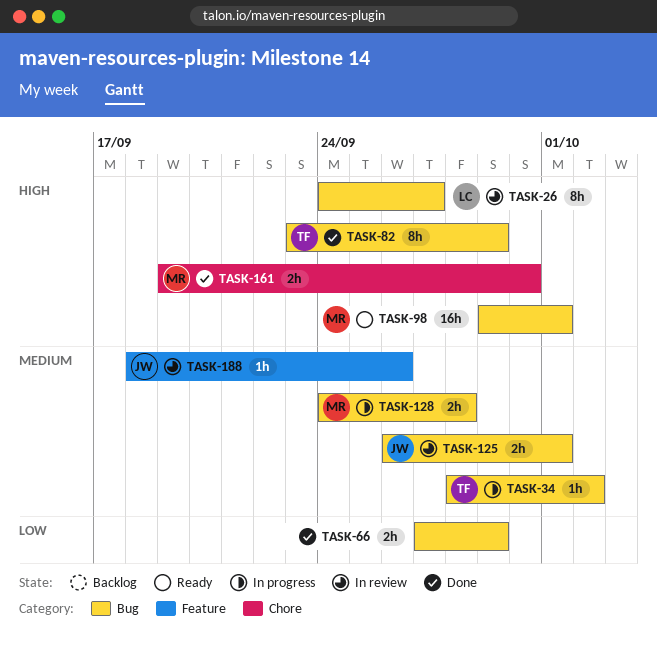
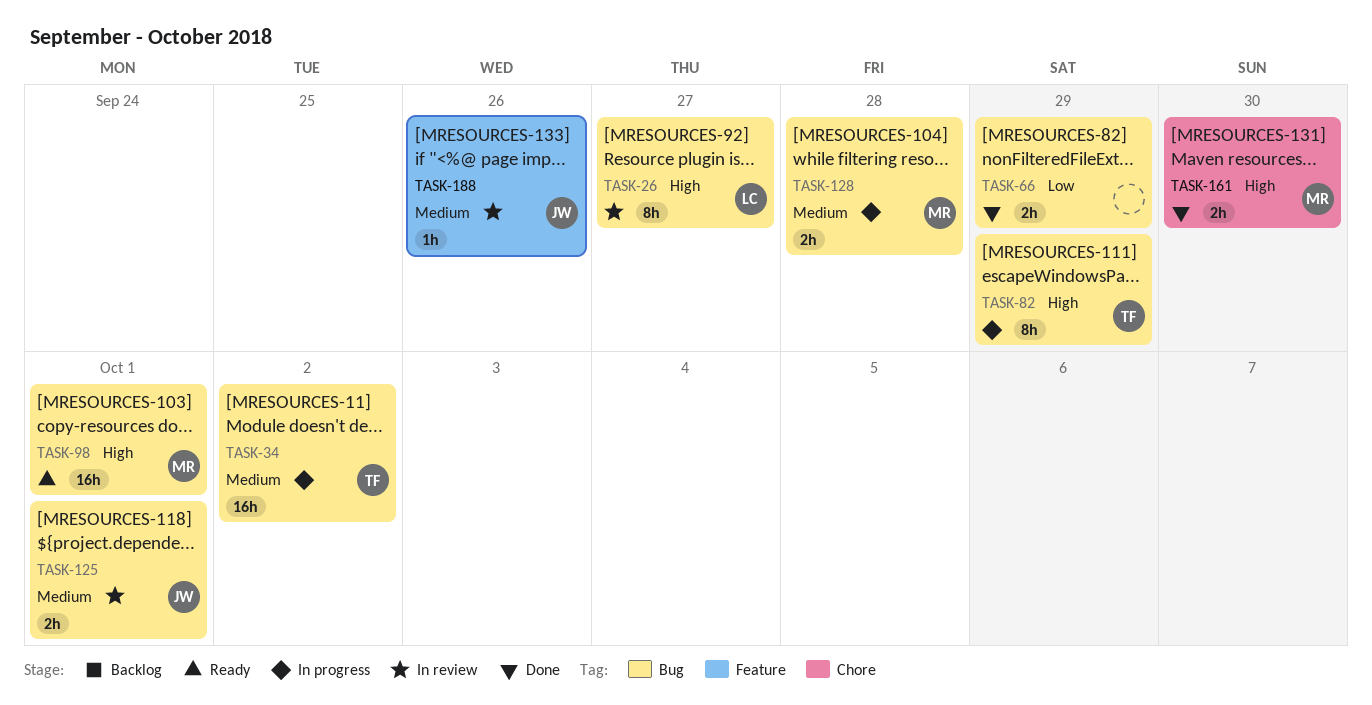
TASK-34, estimate: 1h -> 16h
TASK-82, status: Done -> In progress

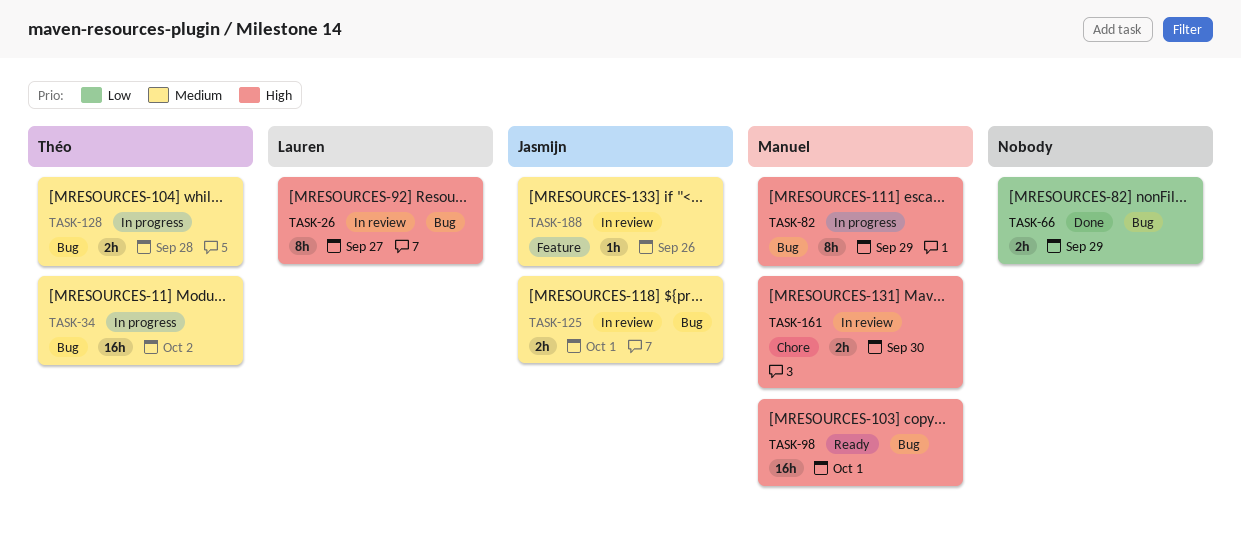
TASK-82, owner: Théo -> Manuel
TASK-128, owner: Manuel -> Théo
TASK-161, status: Done -> In review

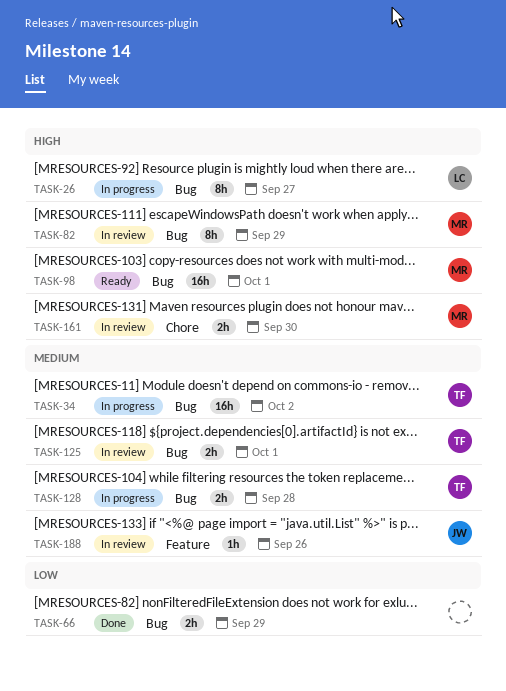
TASK-26, status: In review -> In progress
TASK-82, status: In progress -> In review
TASK-125, owner: Jasmijn -> Théo

